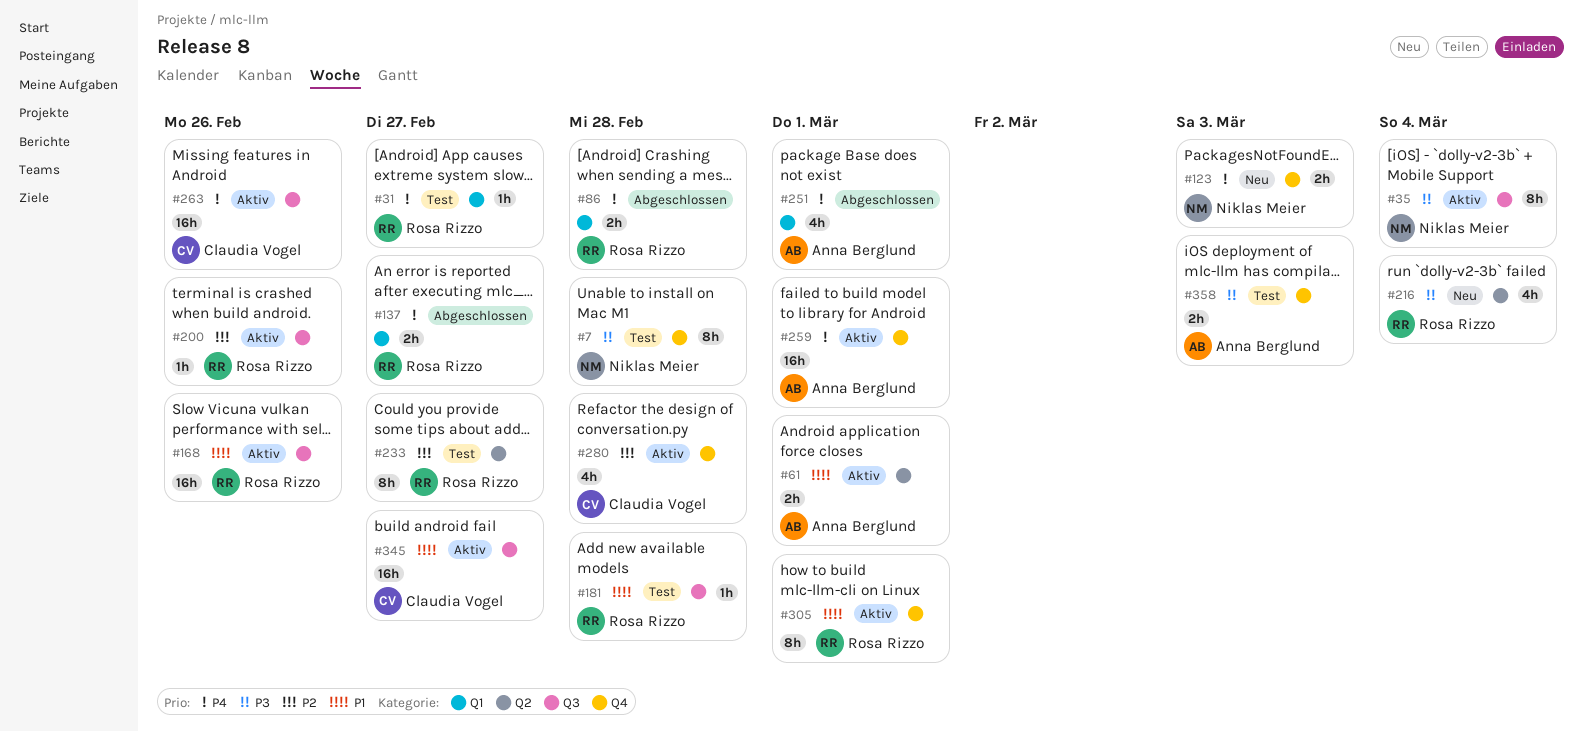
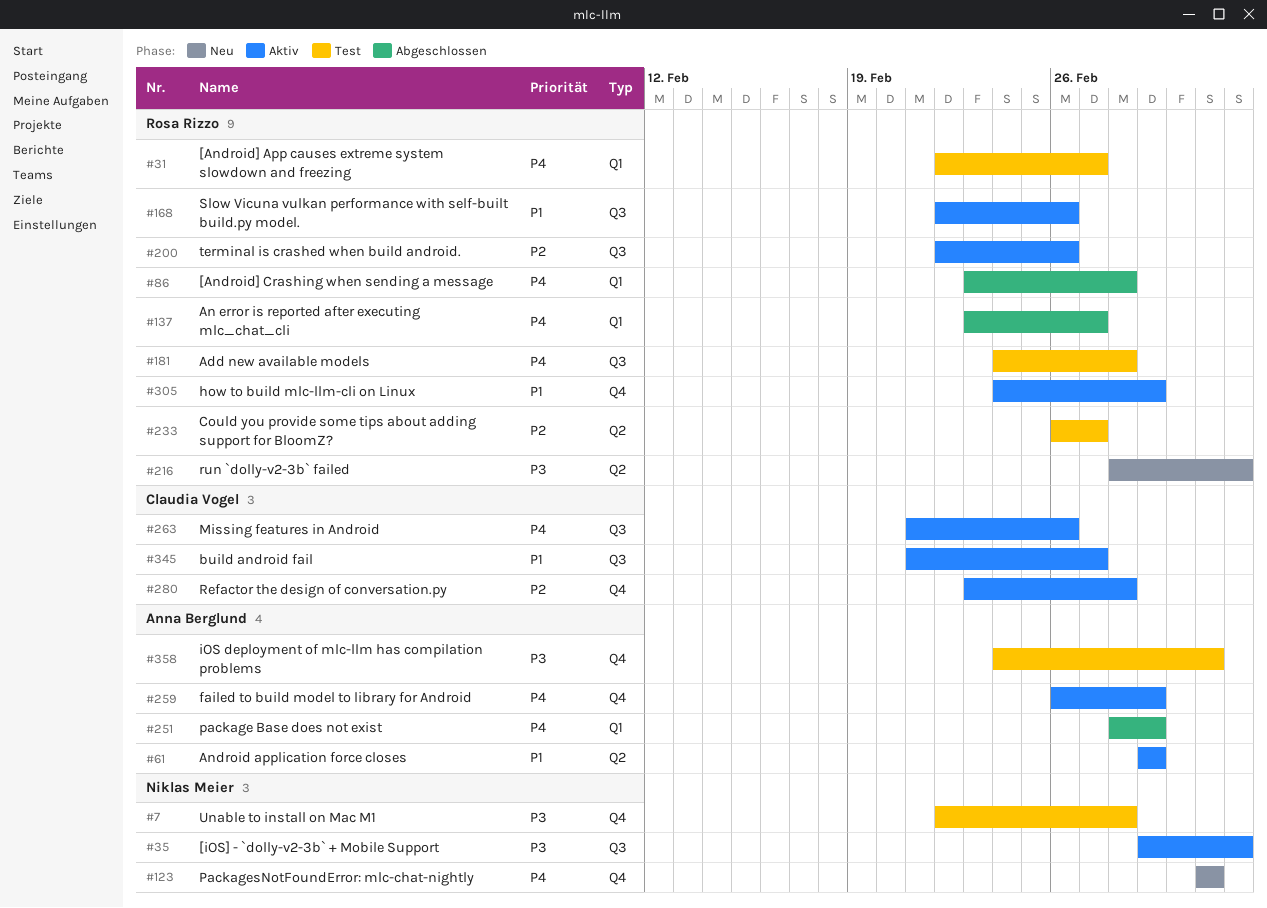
#181, priority: P1 -> P4

